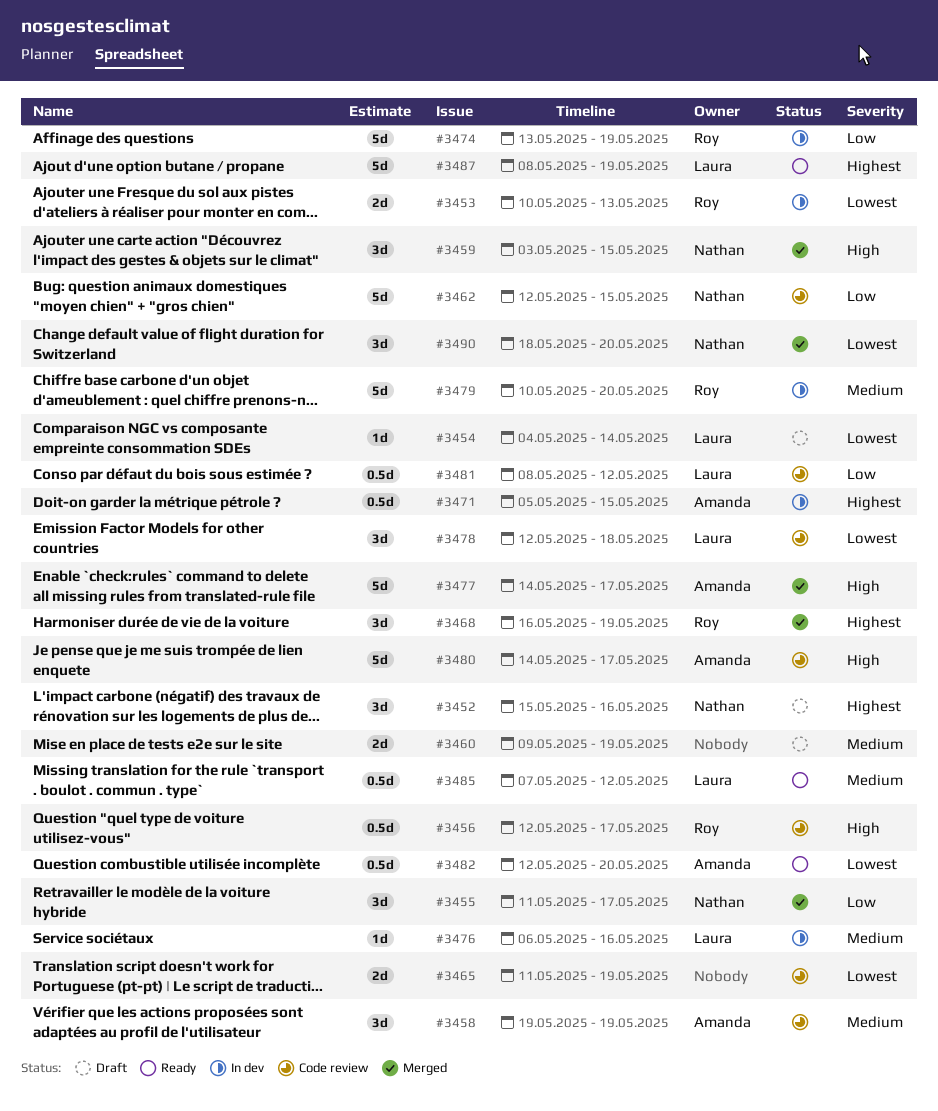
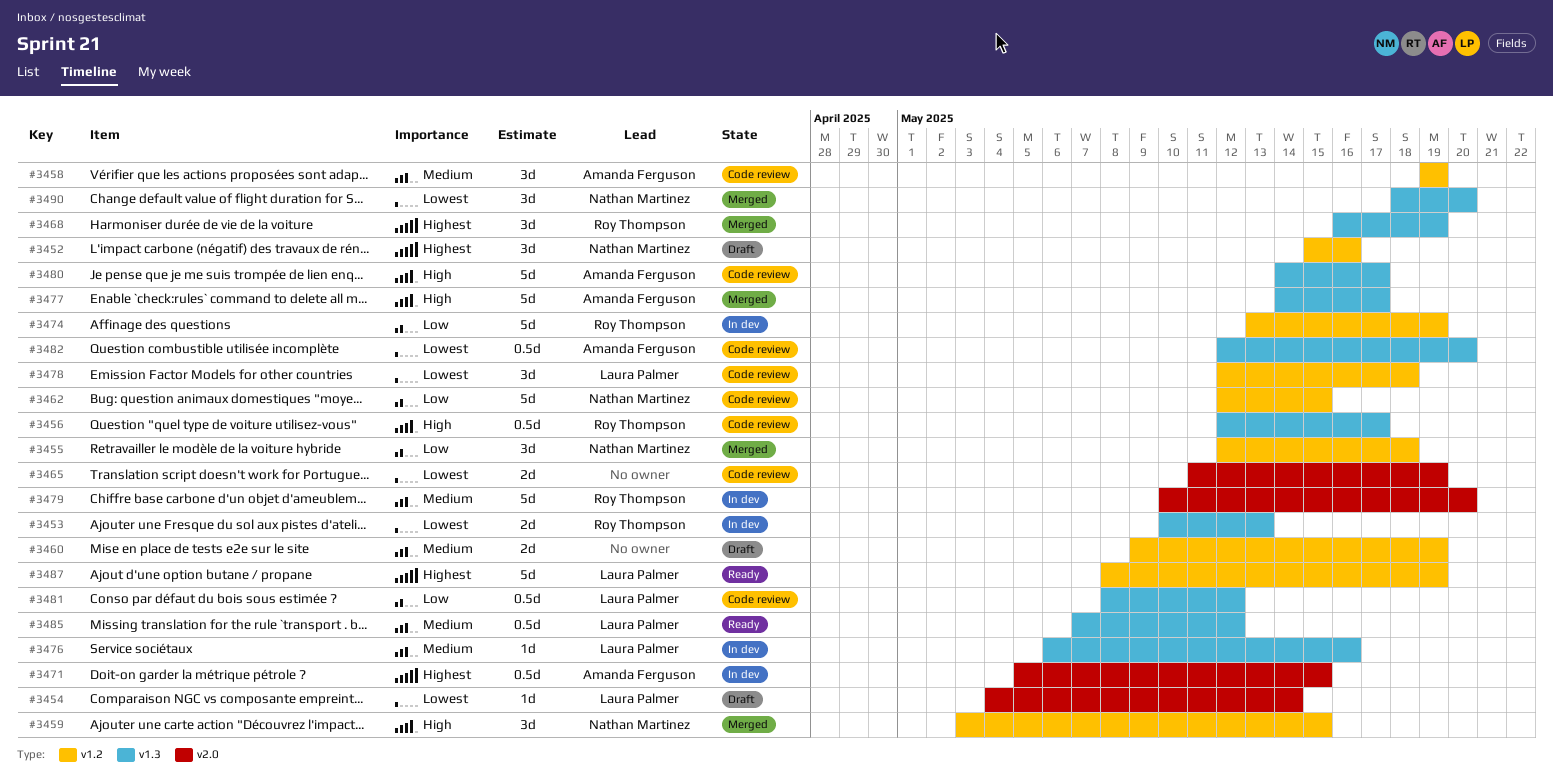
#3455, start: May 11 -> May 12
#3455, due: May 17 -> May 18
#3482, status: Ready -> Code review

